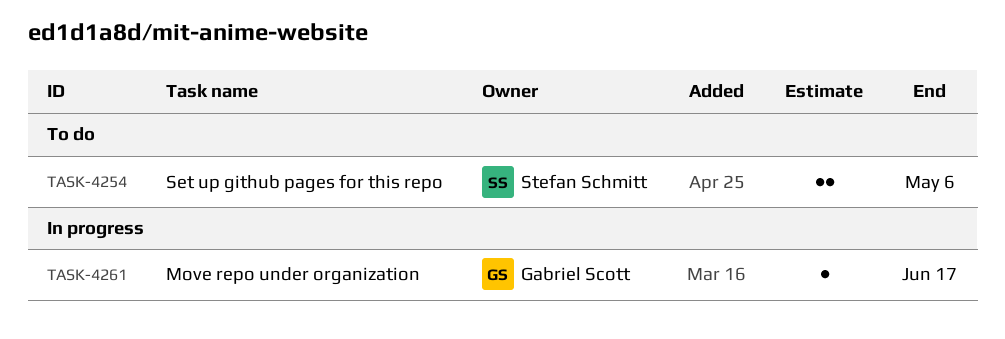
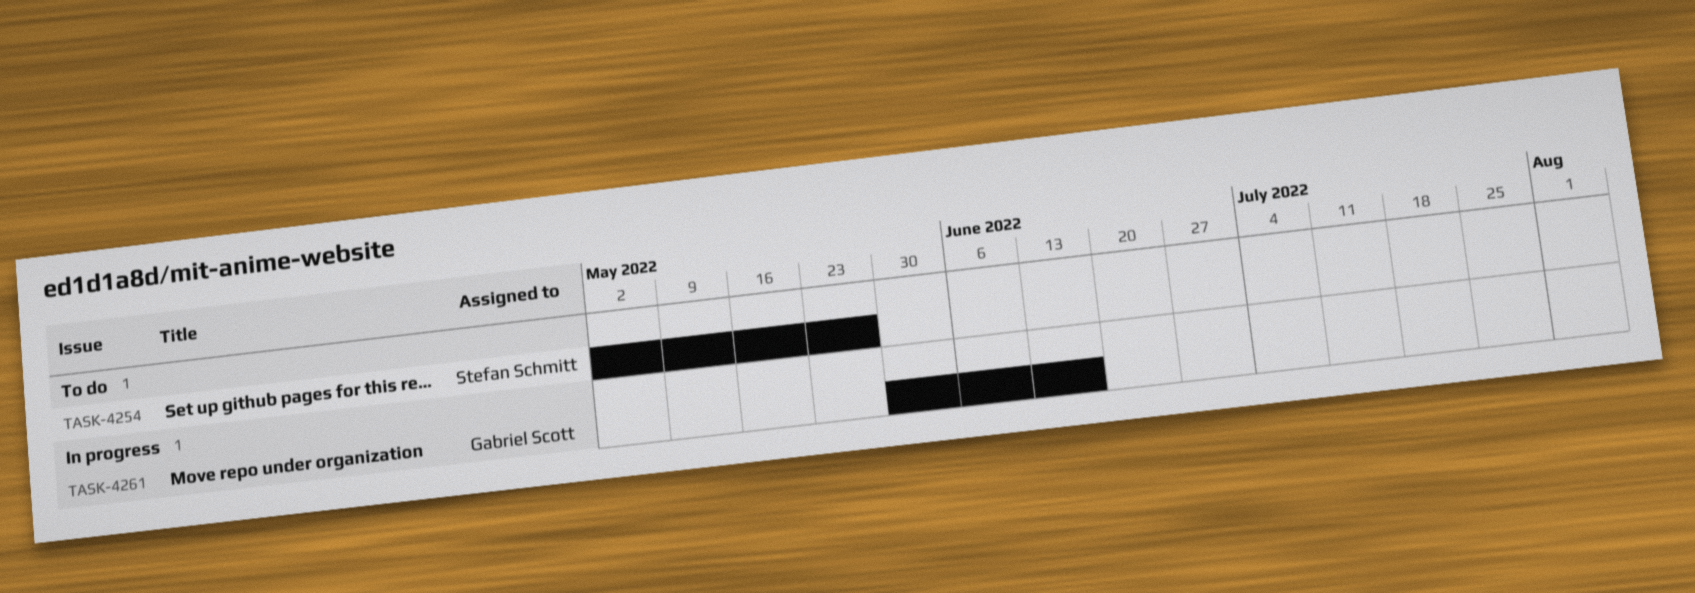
TASK-4254, due: May 6 -> May 27

